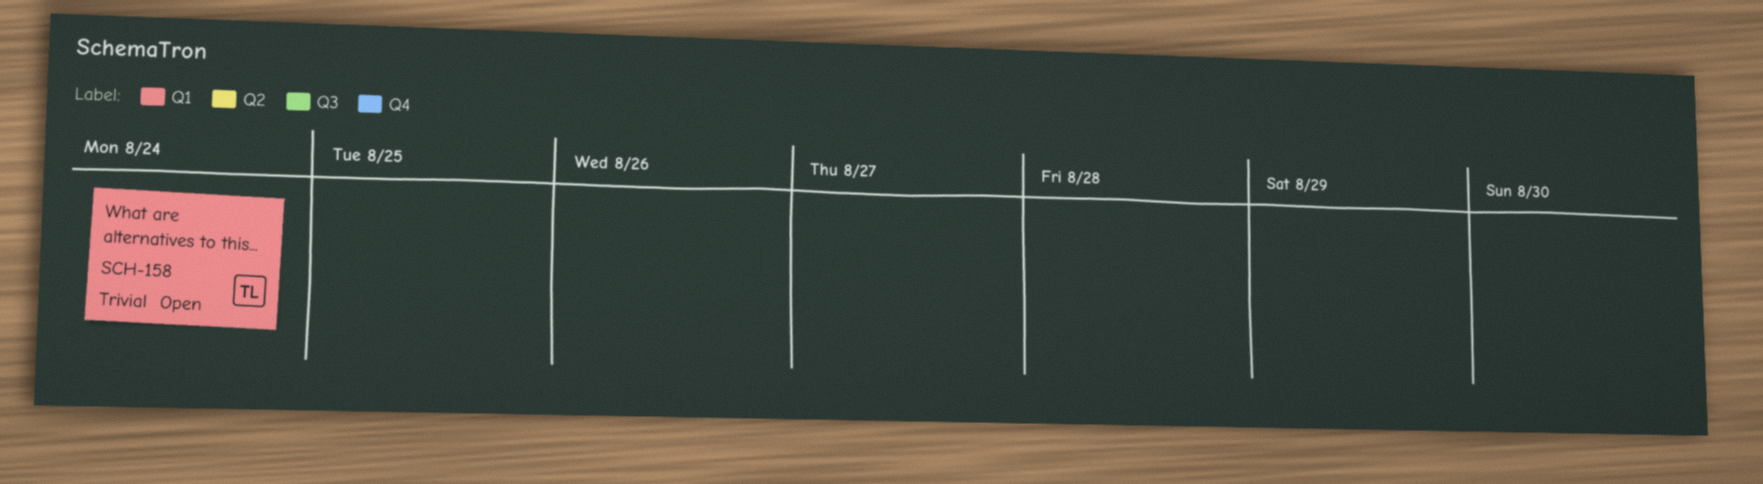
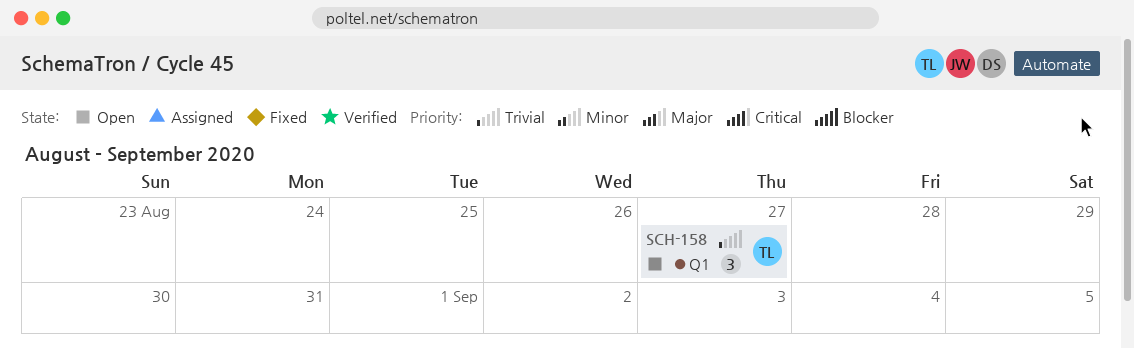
SCH-158, due: Aug 24 -> Aug 27

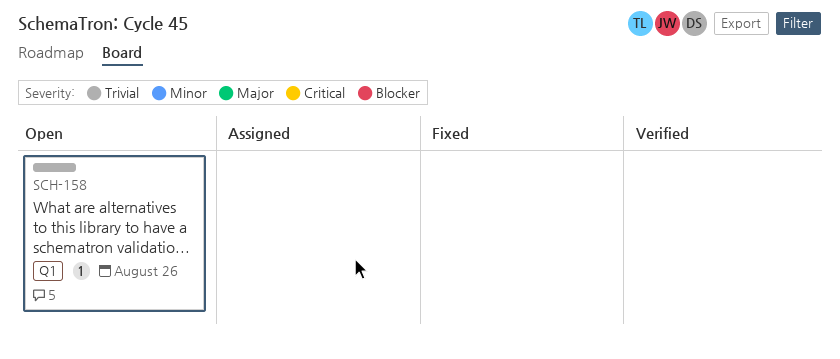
SCH-158, estimate: 3 -> 1
SCH-158, due: Aug 27 -> Aug 26

